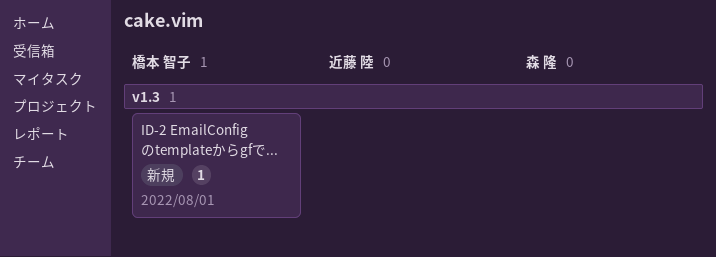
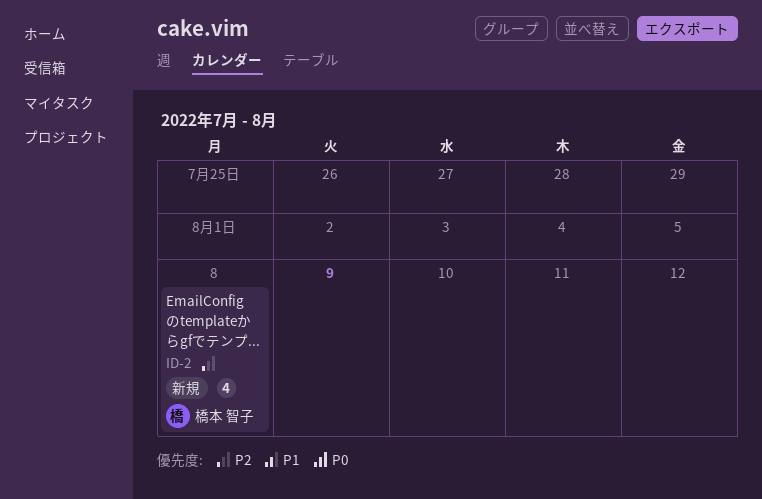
ID-2, estimate: 1 -> 4
ID-2, due: Aug 1 -> Aug 8

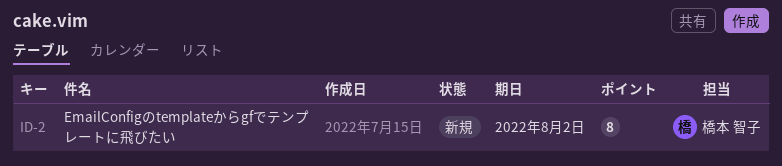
ID-2, estimate: 4 -> 8
ID-2, due: Aug 8 -> Aug 2

